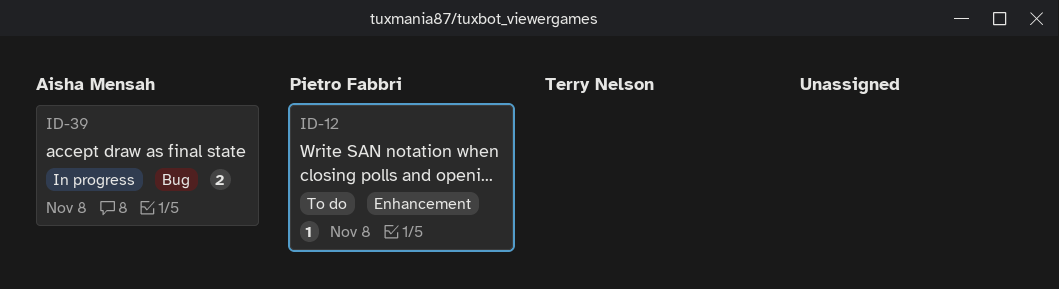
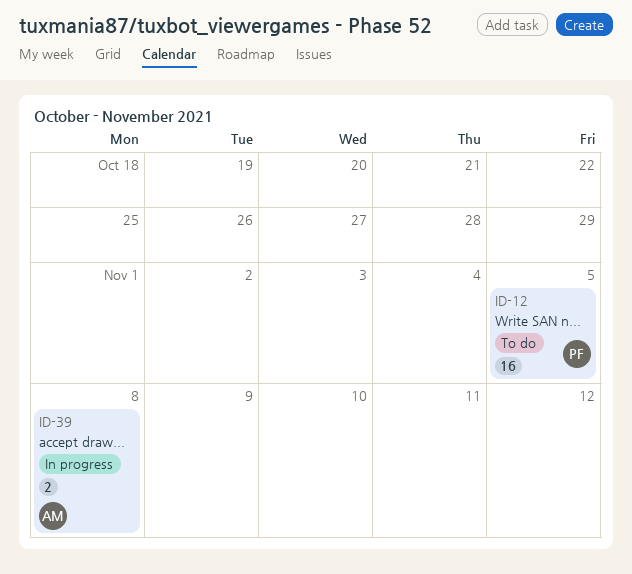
ID-12, estimate: 1 -> 16
ID-12, due: Nov 8 -> Nov 5

